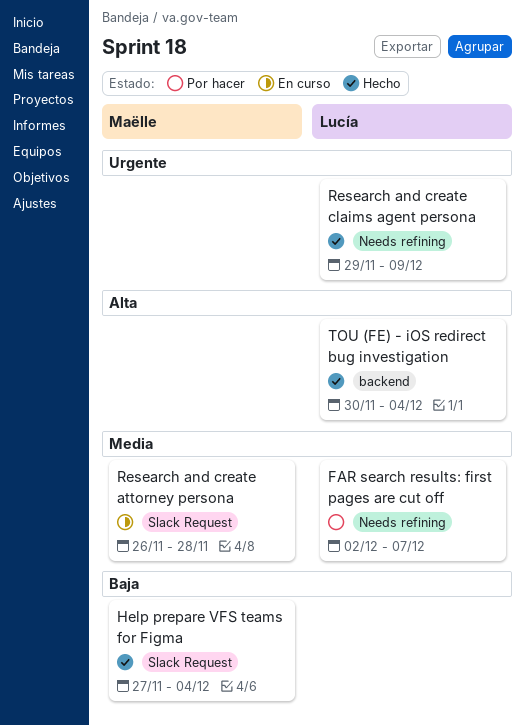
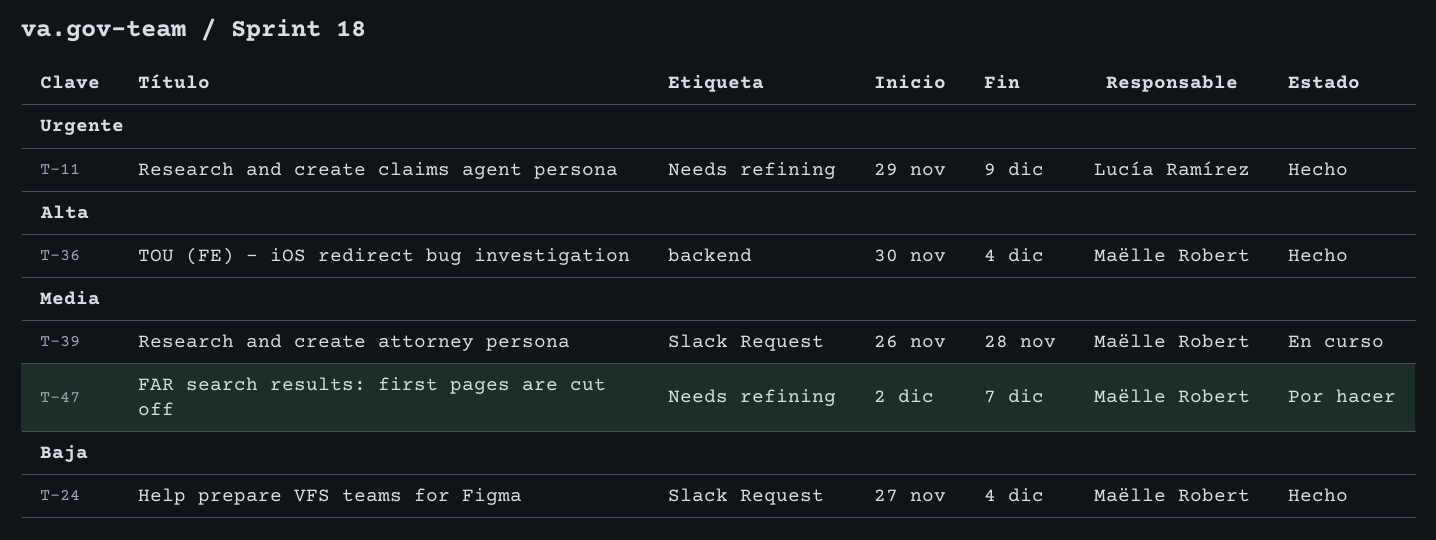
FAR search results: first pages are cut off, owner: Lucía Ramírez -> Maëlle Robert
TOU (FE) - iOS redirect bug investigation, owner: Lucía Ramírez -> Maëlle Robert

